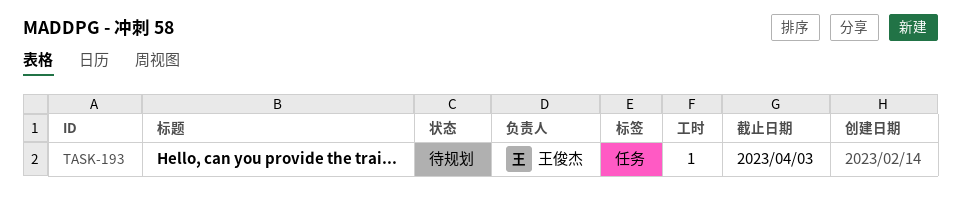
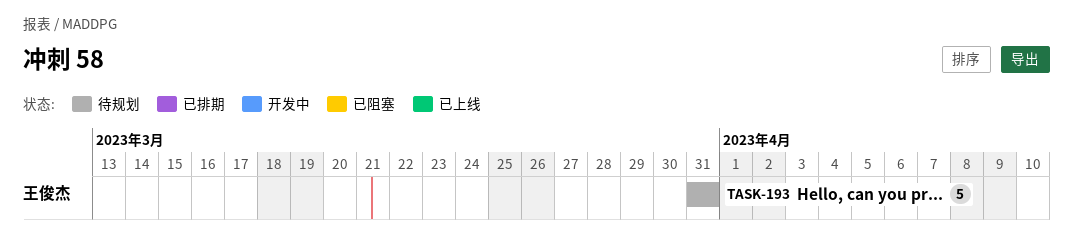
TASK-193, estimate: 1 -> 5
TASK-193, due: Apr 3 -> Mar 31

